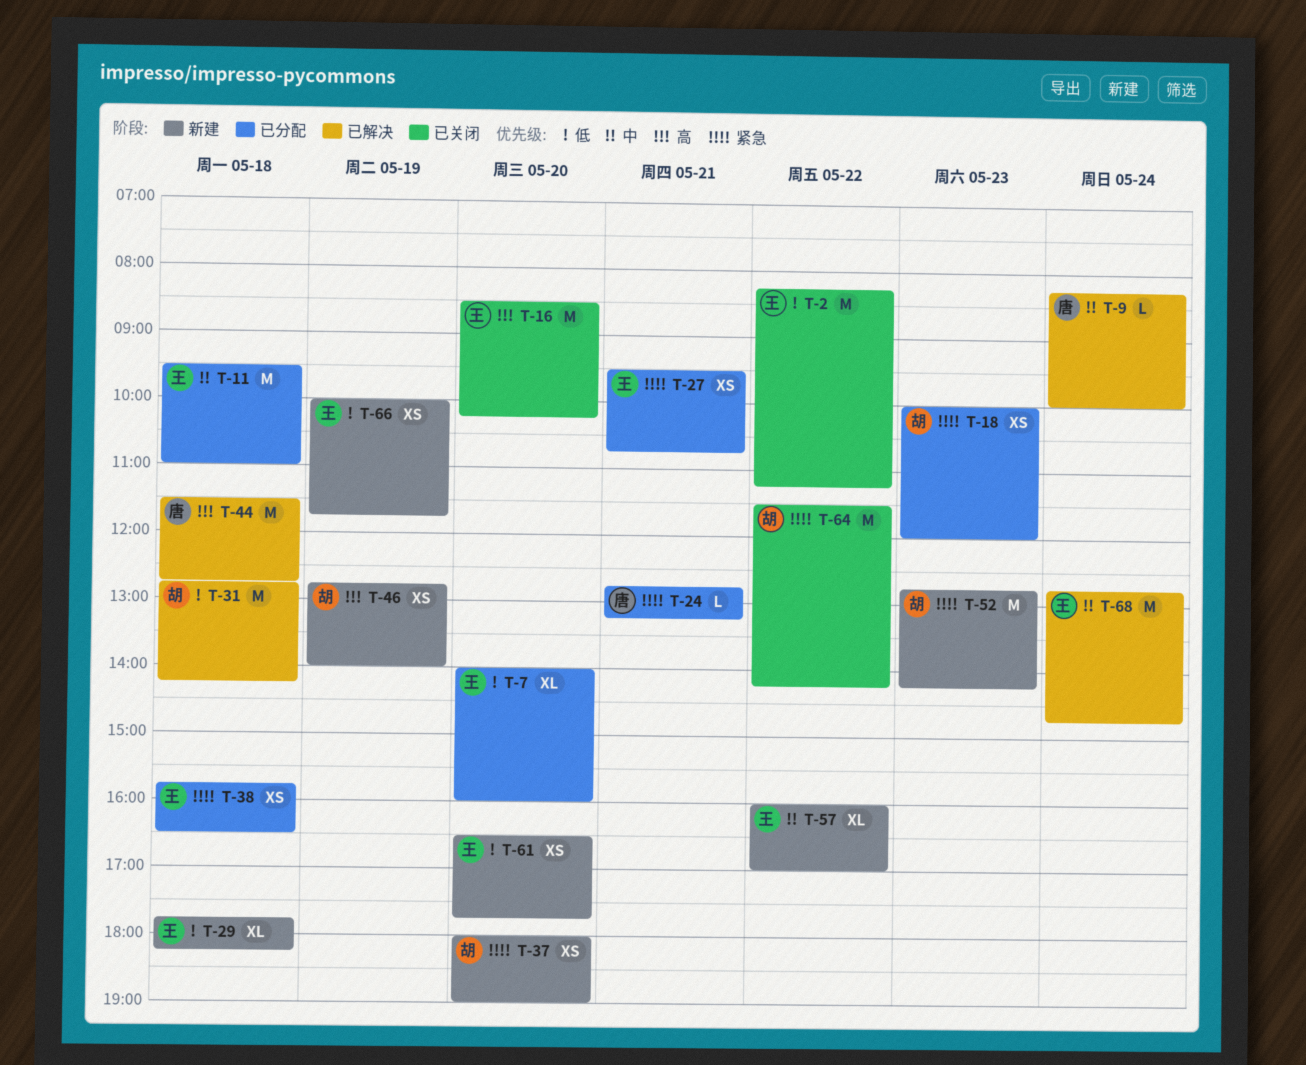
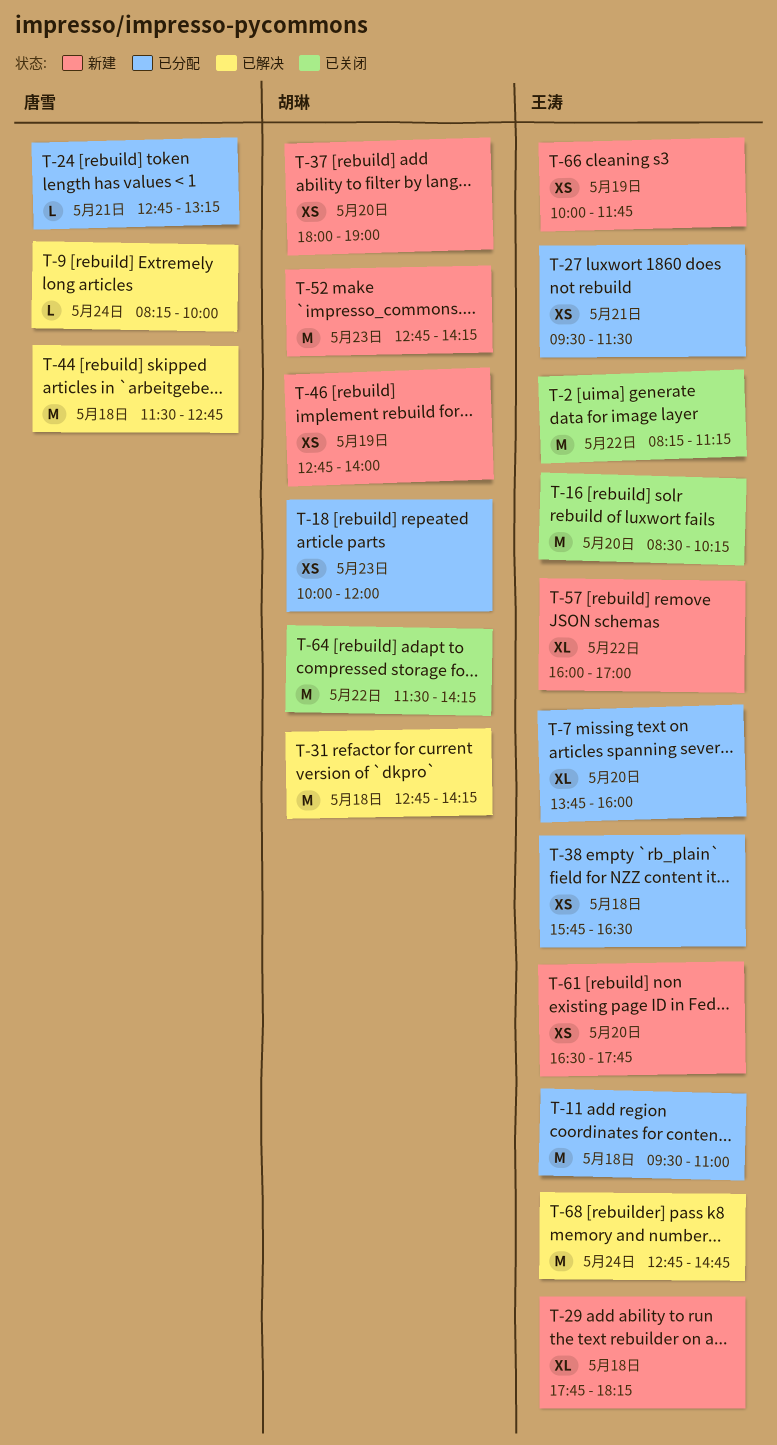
T-7, begins: 14:00 -> 13:45
T-27, ends: 10:45 -> 11:30

